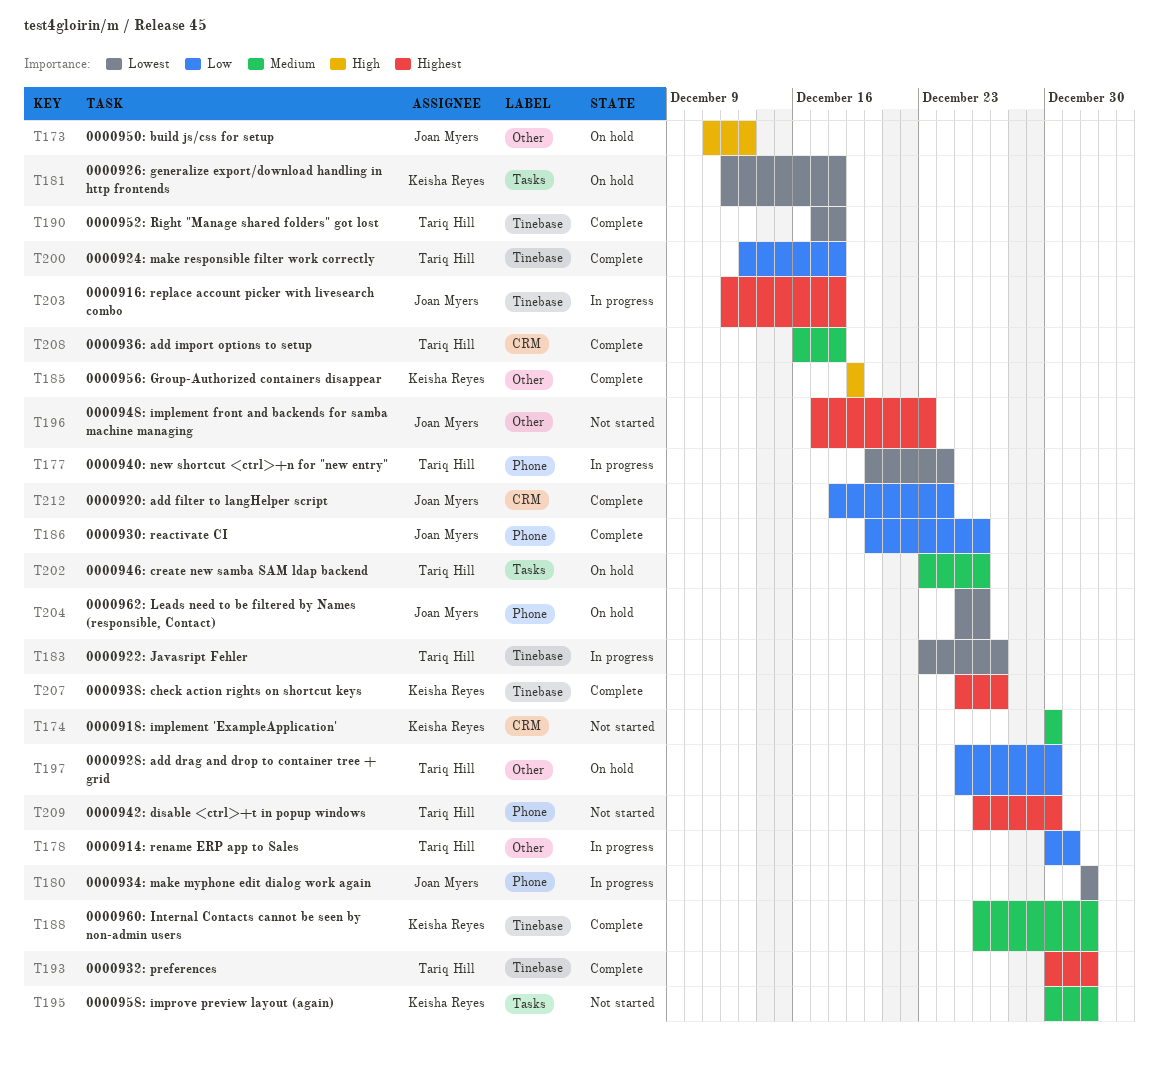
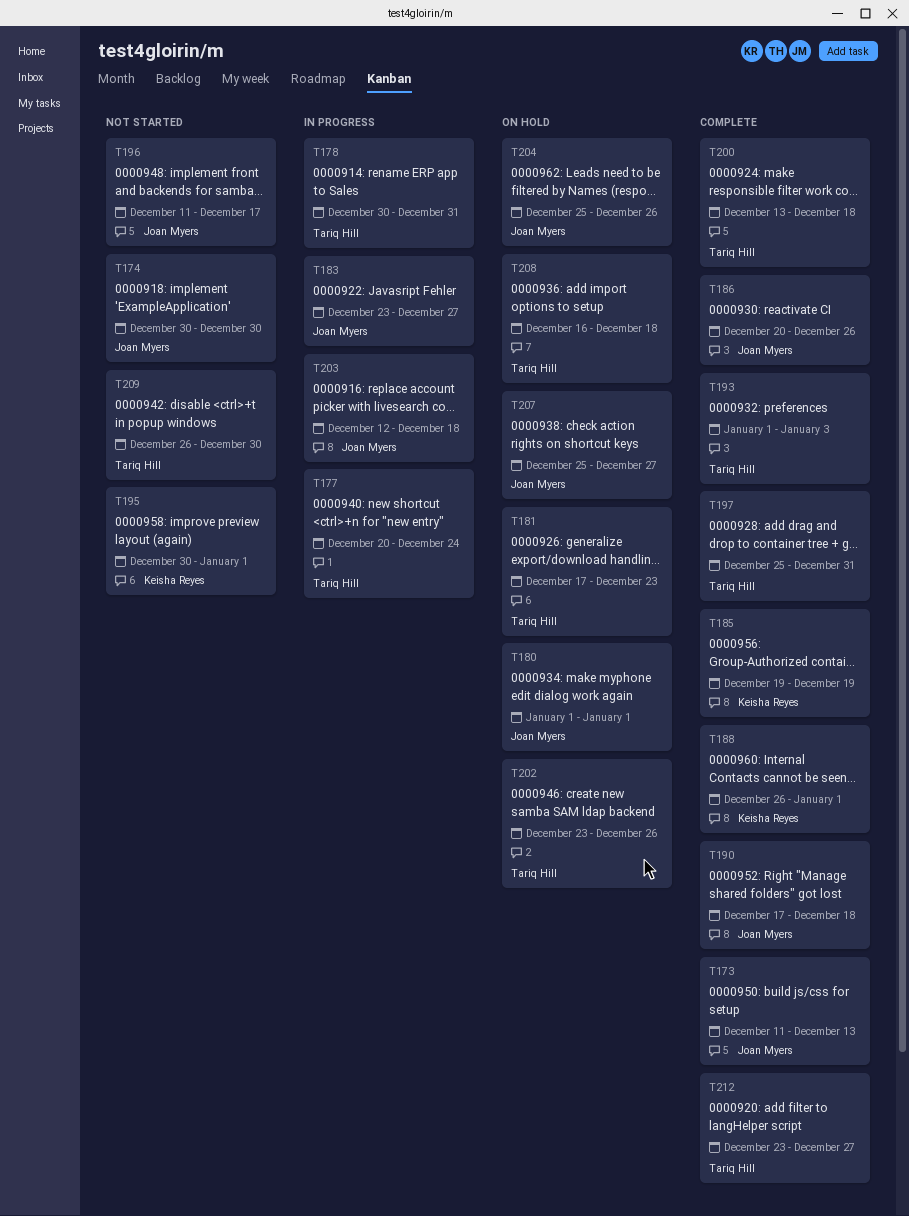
T173, status: On hold -> Complete
T174, owner: Keisha Reyes -> Joan Myers
T180, status: In progress -> On hold
T181, owner: Keisha Reyes -> Tariq Hill
T181, start: Dec 12 -> Dec 17
T181, due: Dec 18 -> Dec 23
T183, owner: Tariq Hill -> Joan Myers
T190, owner: Tariq Hill -> Joan Myers
T193, start: Dec 30 -> Jan 1
T193, due: Jan 1 -> Jan 3
T196, start: Dec 17 -> Dec 11
T196, due: Dec 23 -> Dec 17
T197, status: On hold -> Complete
T197, due: Dec 30 -> Dec 31
T207, status: Complete -> On hold
T207, owner: Keisha Reyes -> Joan Myers
T208, status: Complete -> On hold
T212, owner: Joan Myers -> Tariq Hill
T212, start: Dec 18 -> Dec 23
T212, due: Dec 24 -> Dec 27

